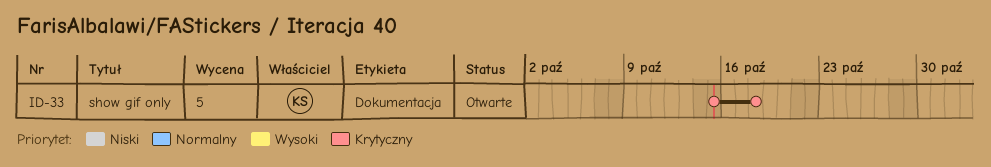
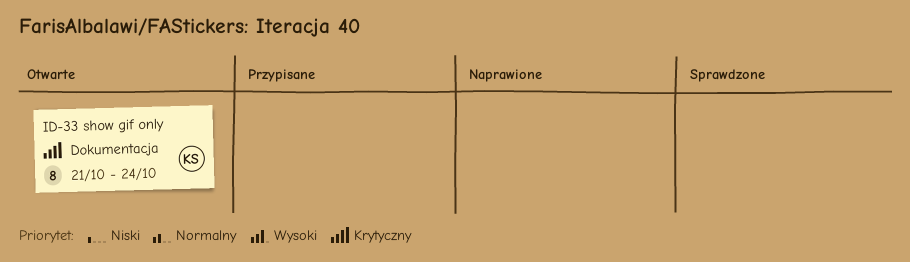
ID-33, estimate: 5 -> 8
ID-33, start: Oct 15 -> Oct 21
ID-33, due: Oct 18 -> Oct 24

